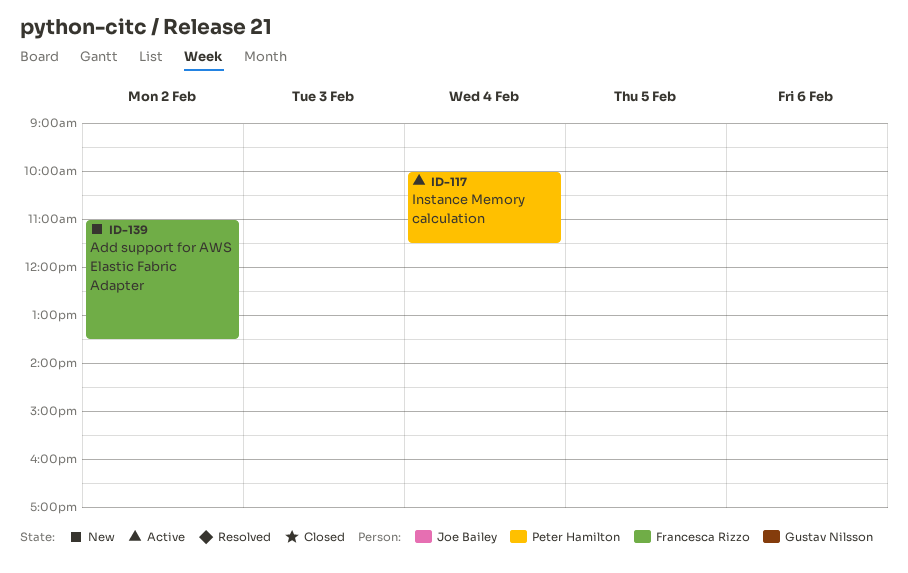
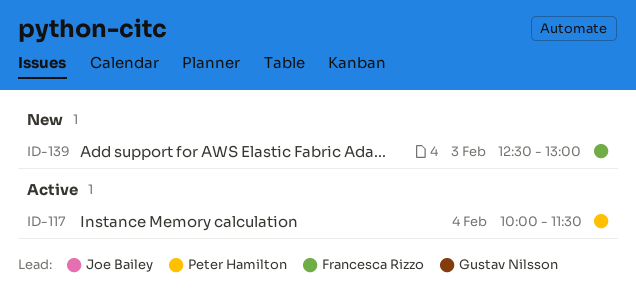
ID-139, day: Feb 2 -> Feb 3
ID-139, begins: 11:00 -> 12:30
ID-139, ends: 13:30 -> 13:00

